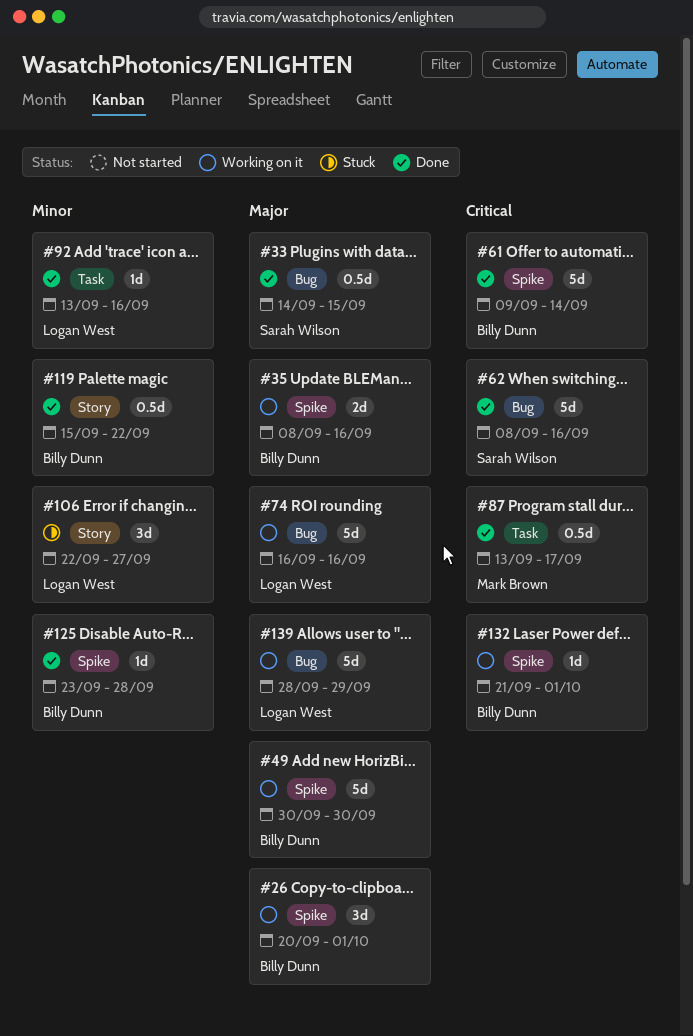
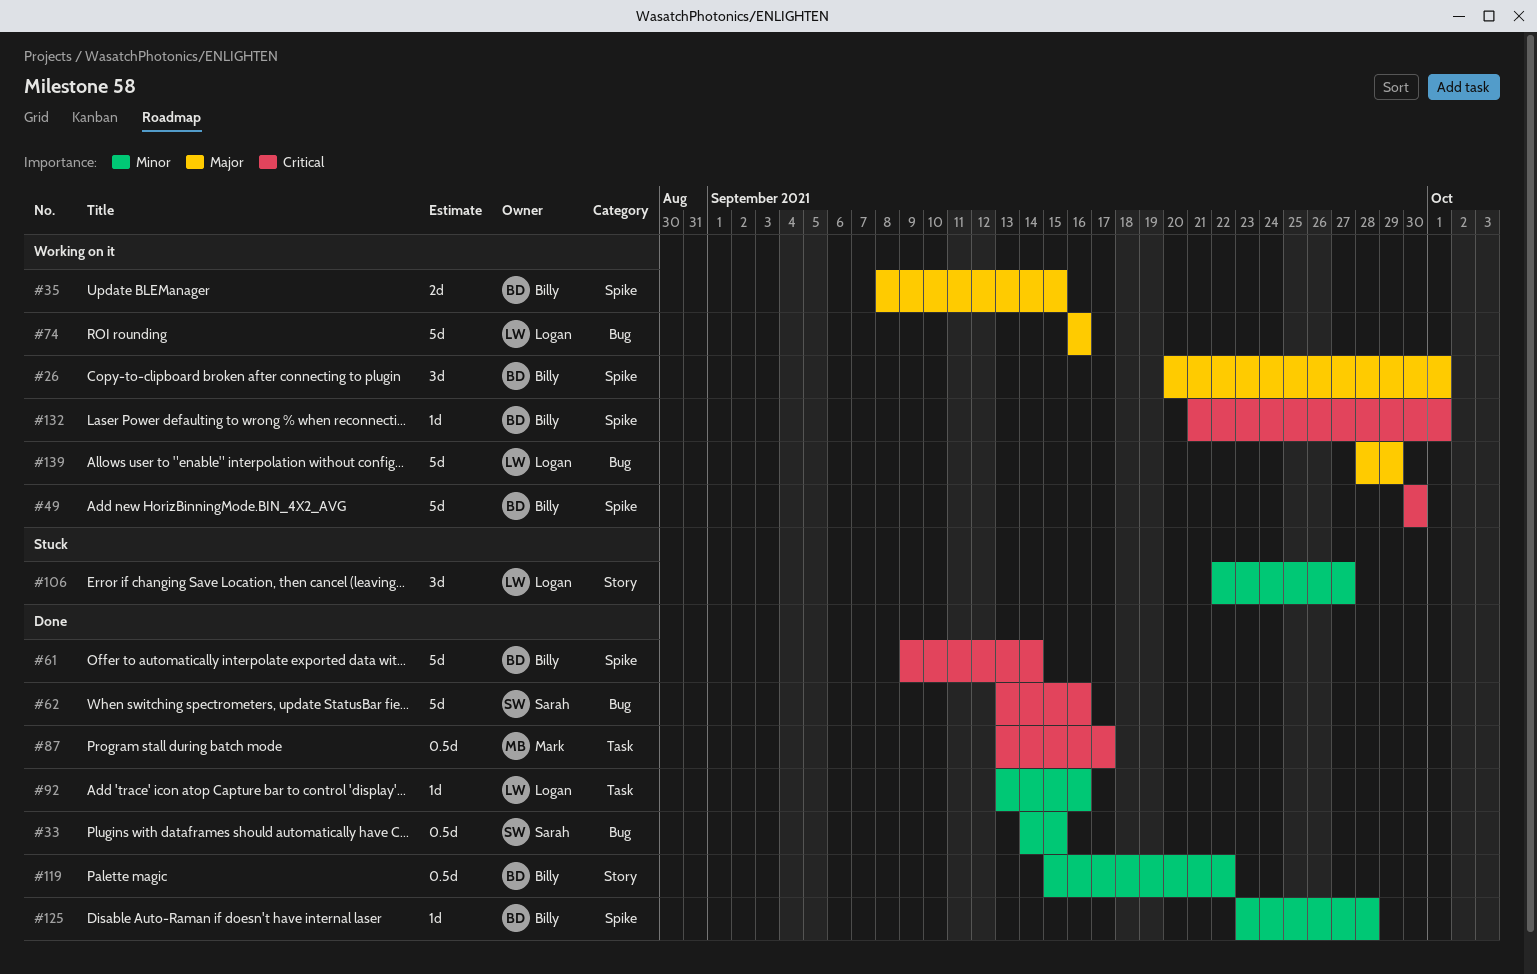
#33, priority: Major -> Minor
#35, due: Sep 16 -> Sep 15
#49, priority: Major -> Critical
#62, start: Sep 8 -> Sep 13

